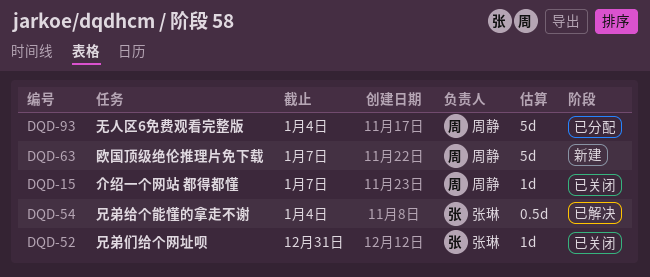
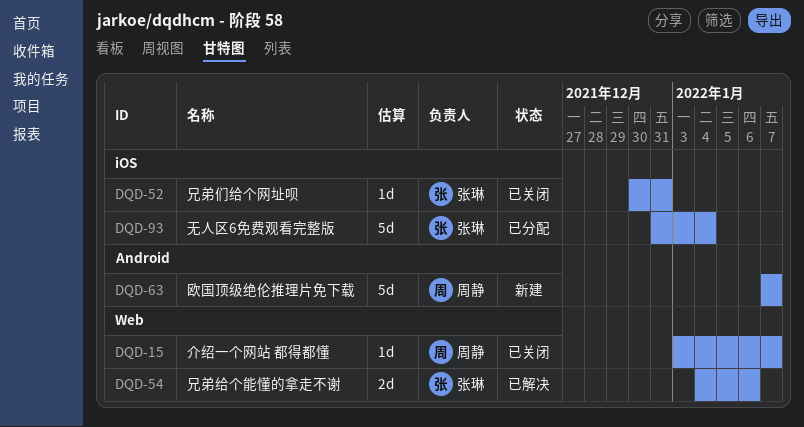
DQD-54, estimate: 0.5d -> 2d
DQD-54, due: Jan 4 -> Jan 6
DQD-93, owner: 周静 -> 张琳

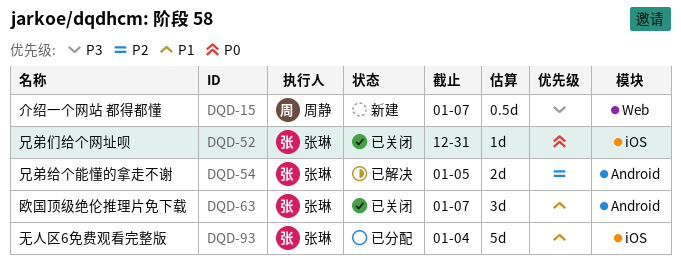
DQD-15, status: 已关闭 -> 新建
DQD-15, estimate: 1d -> 0.5d
DQD-54, label: Web -> Android
DQD-54, due: Jan 6 -> Jan 5
DQD-63, status: 新建 -> 已关闭
DQD-63, owner: 周静 -> 张琳
DQD-63, estimate: 5d -> 3d

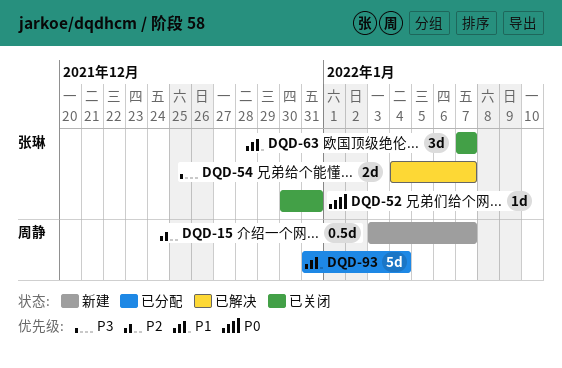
DQD-15, priority: P3 -> P2
DQD-54, priority: P2 -> P3
DQD-54, due: Jan 5 -> Jan 7
DQD-93, owner: 张琳 -> 周静

